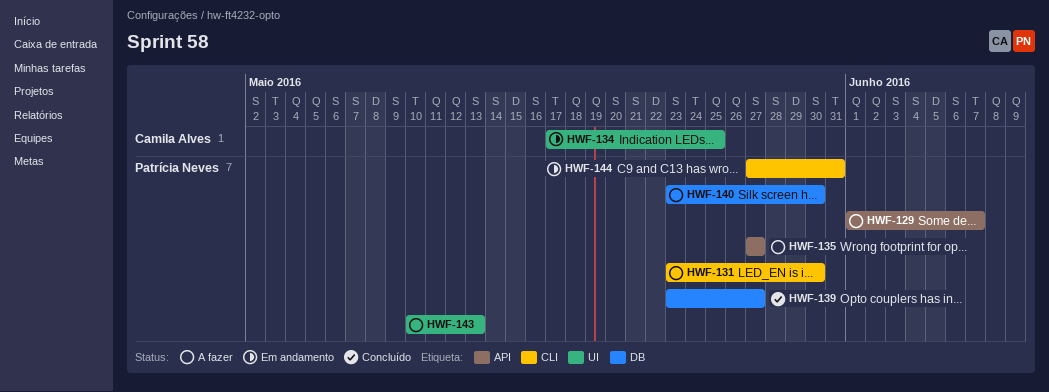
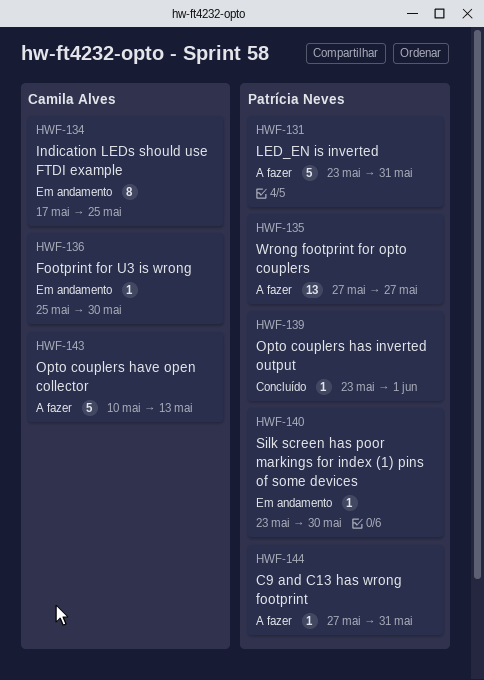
HWF-129: present -> none
HWF-131, due: May 30 -> May 31
HWF-136: none -> present
HWF-139, due: May 27 -> Jun 1
HWF-140, status: A fazer -> Em andamento
HWF-143, owner: Patrícia Neves -> Camila Alves
HWF-144, status: Em andamento -> A fazer

